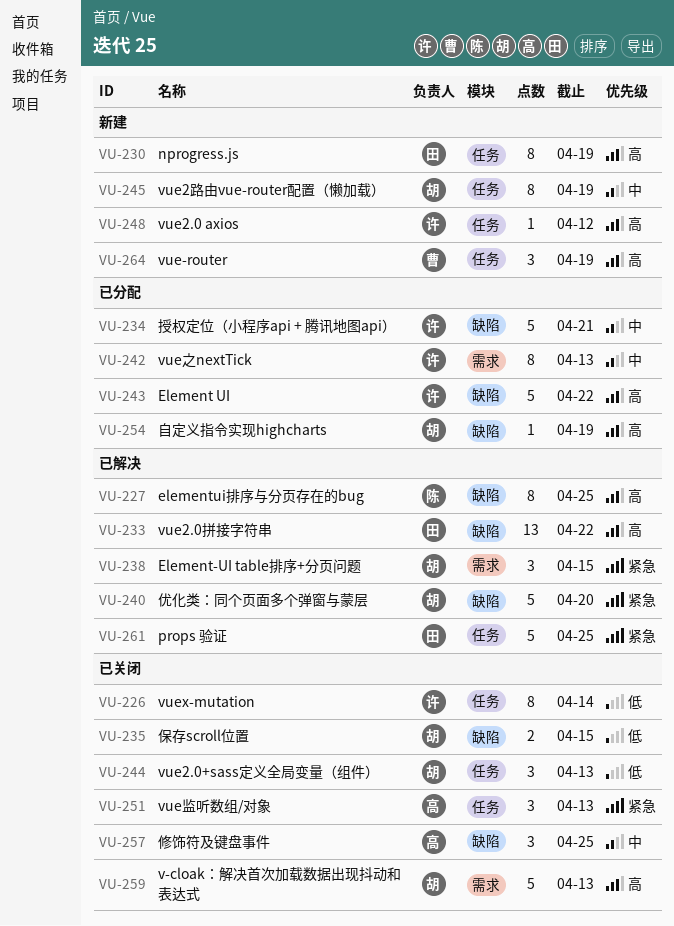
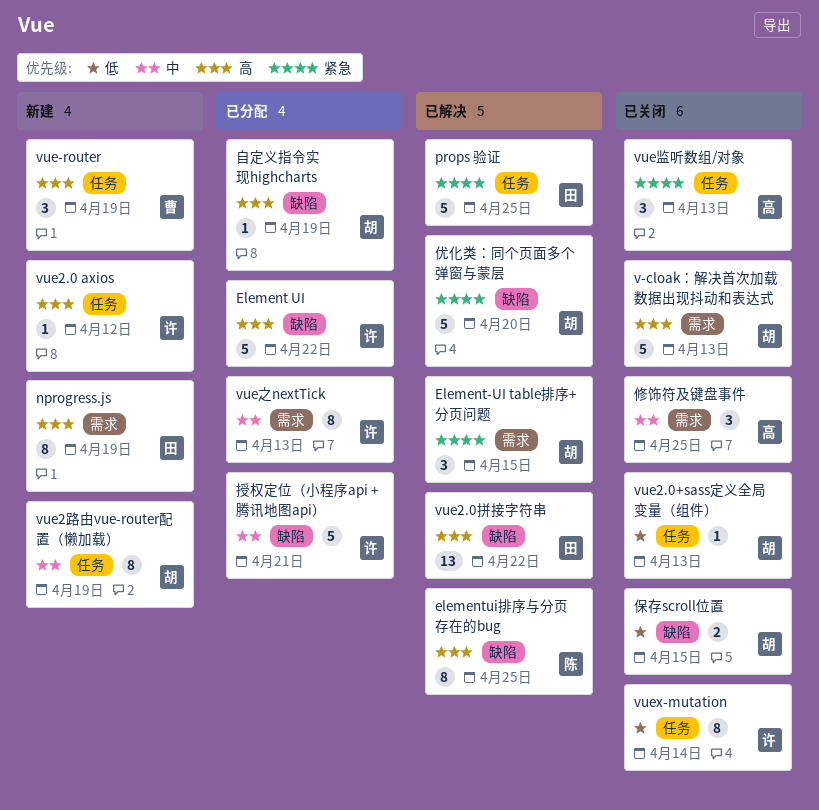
nprogress.js, label: 任务 -> 需求
vue2.0+sass定义全局变量（组件）, estimate: 3 -> 1
修饰符及键盘事件, label: 缺陷 -> 需求

